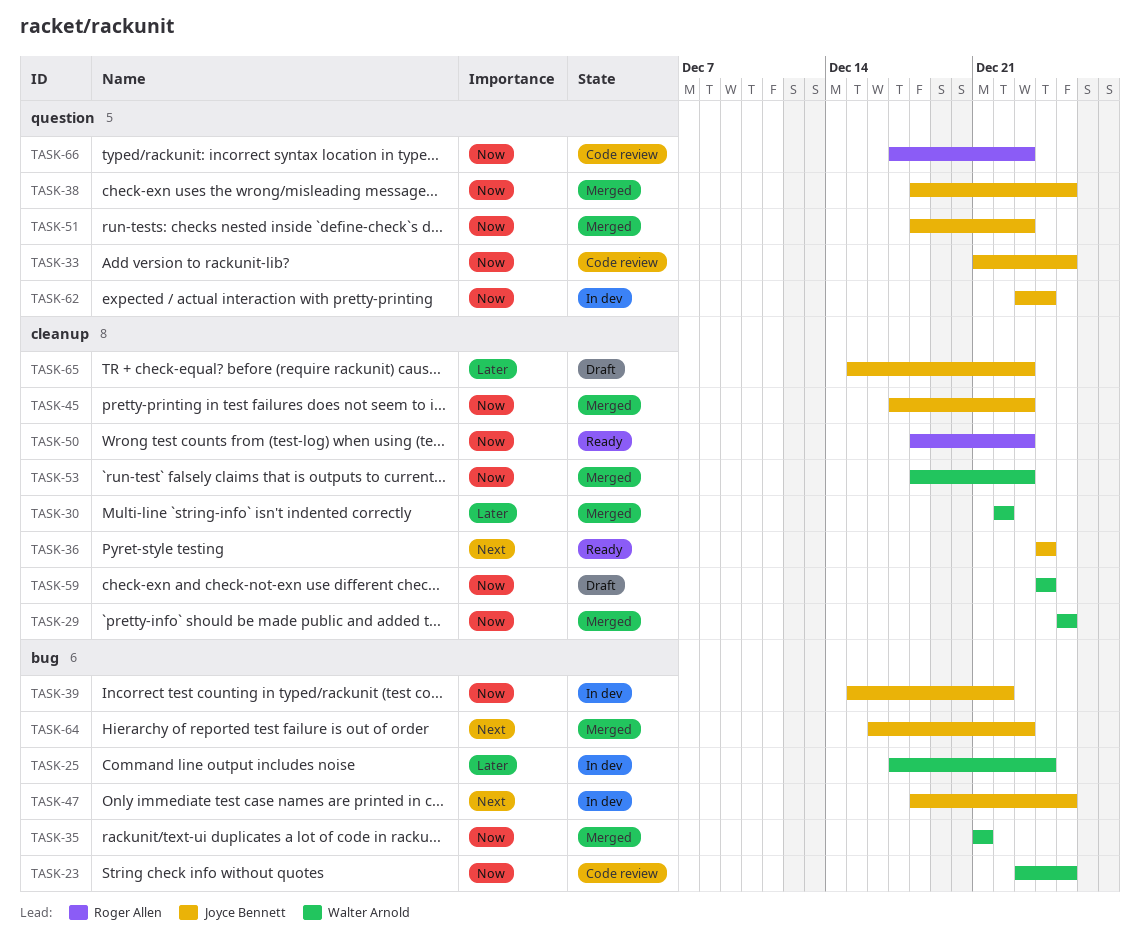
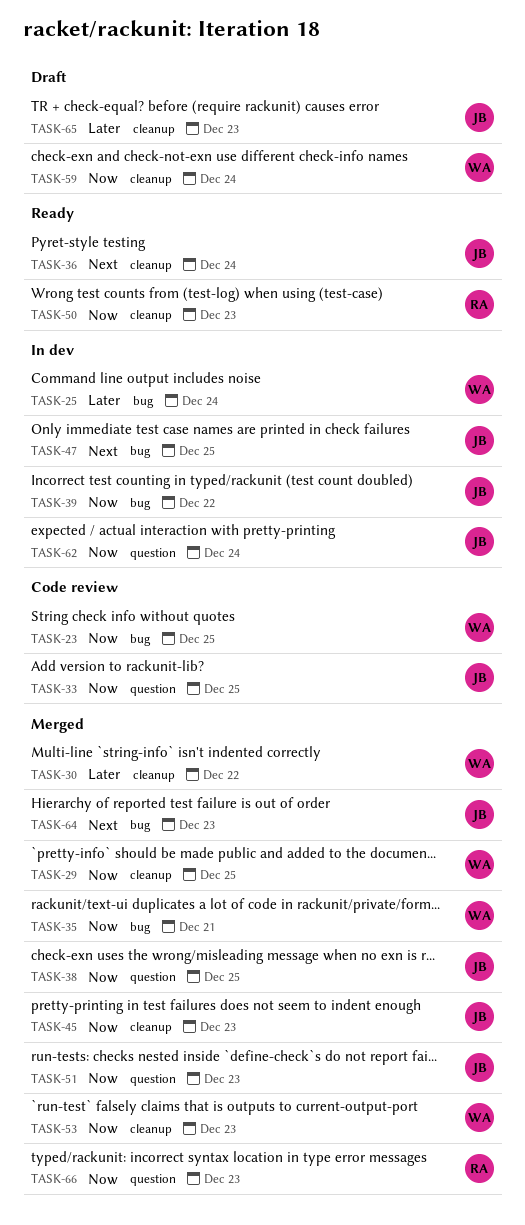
TASK-66, status: Code review -> Merged

